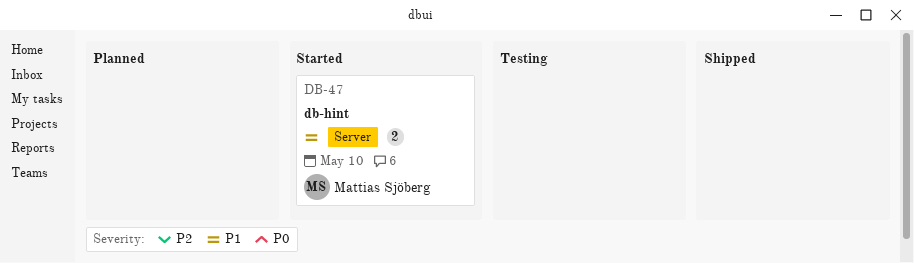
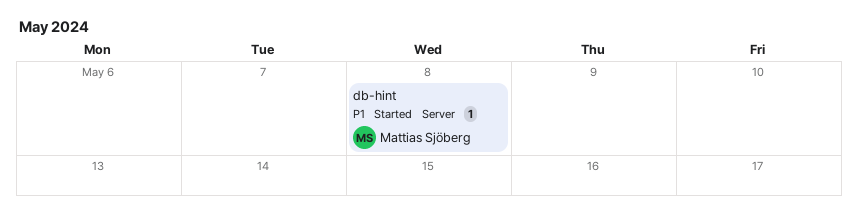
db-hint, estimate: 2 -> 1
db-hint, due: May 10 -> May 8

